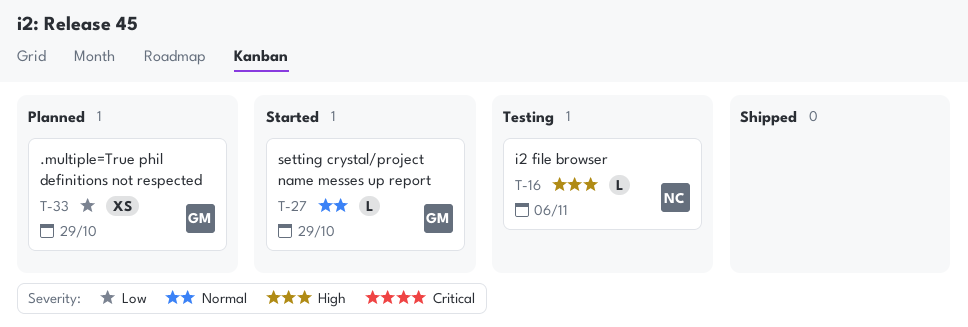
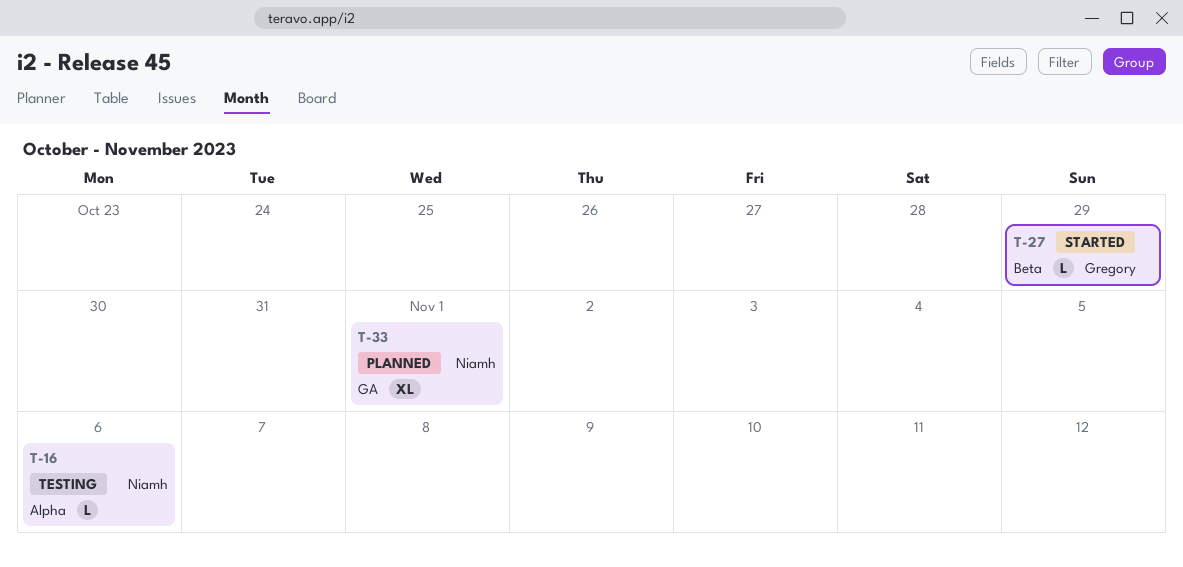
T-33, owner: Gregory -> Niamh
T-33, estimate: XS -> XL
T-33, due: Oct 29 -> Nov 1

